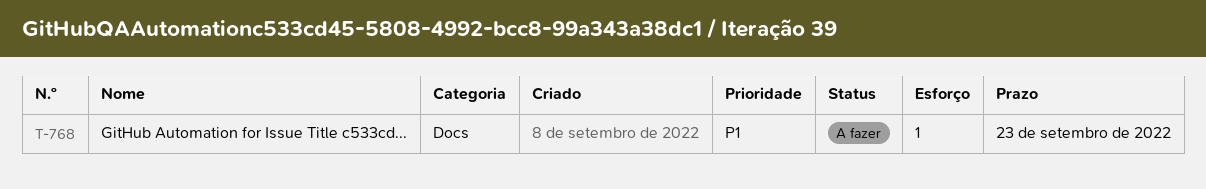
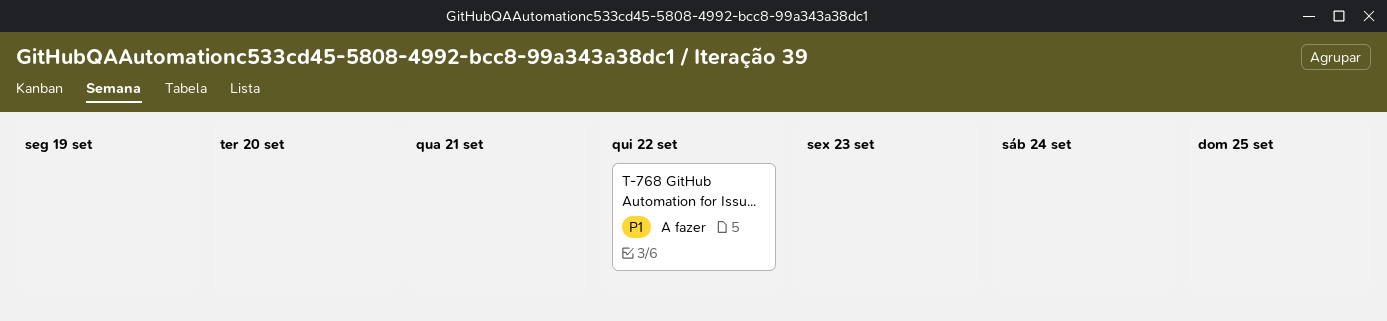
T-768, due: Sep 23 -> Sep 22

